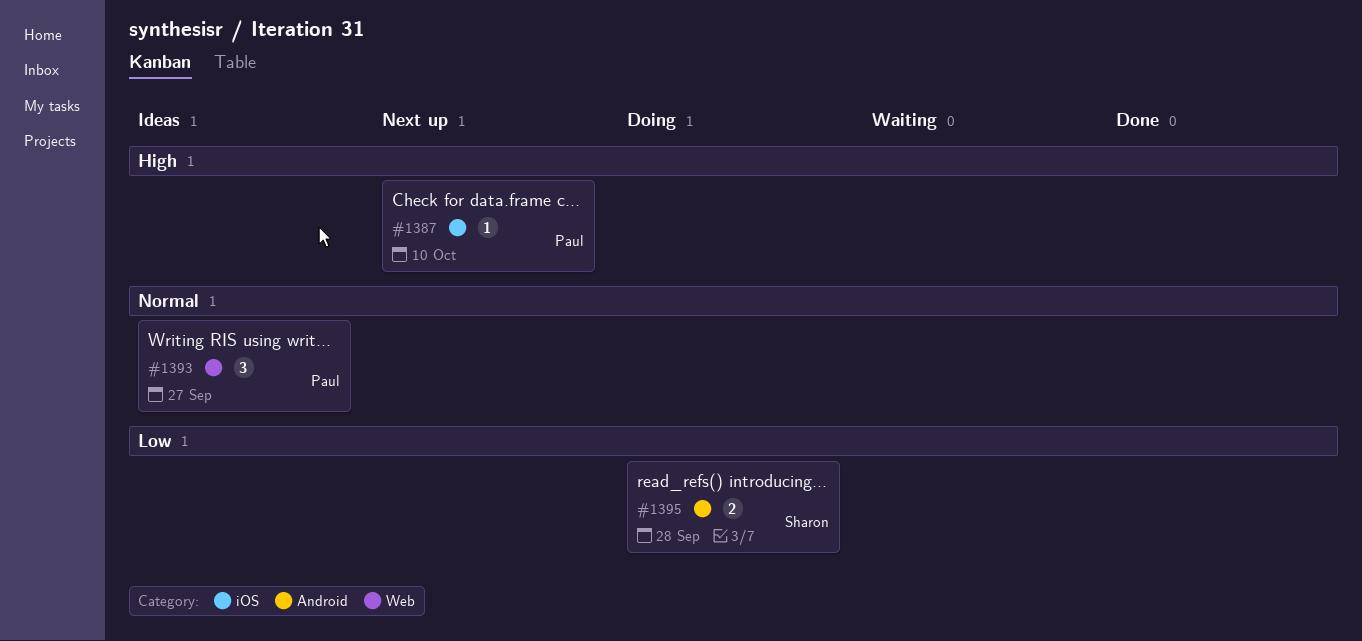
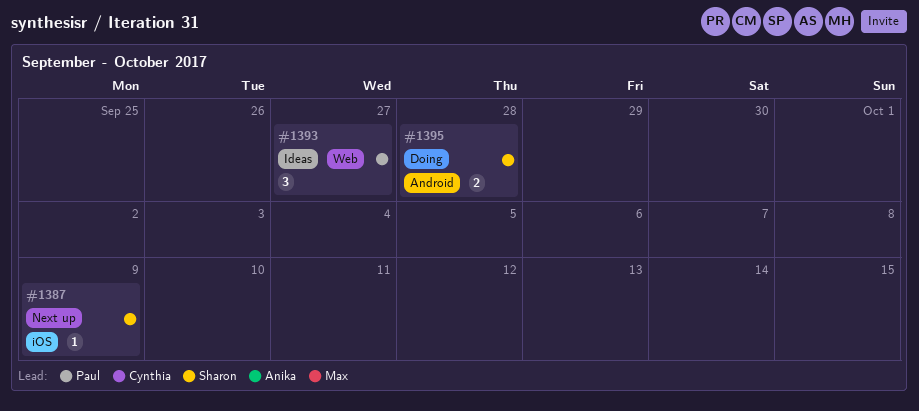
#1387, owner: Paul -> Sharon
#1387, due: Oct 10 -> Oct 9

